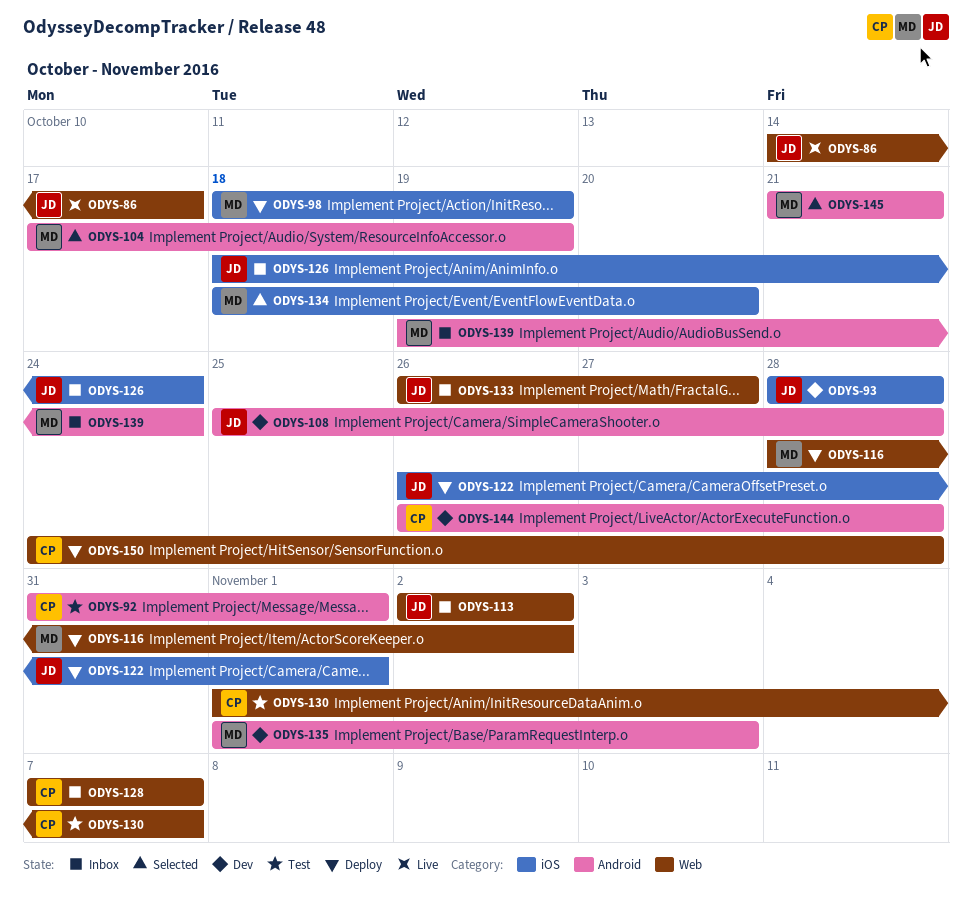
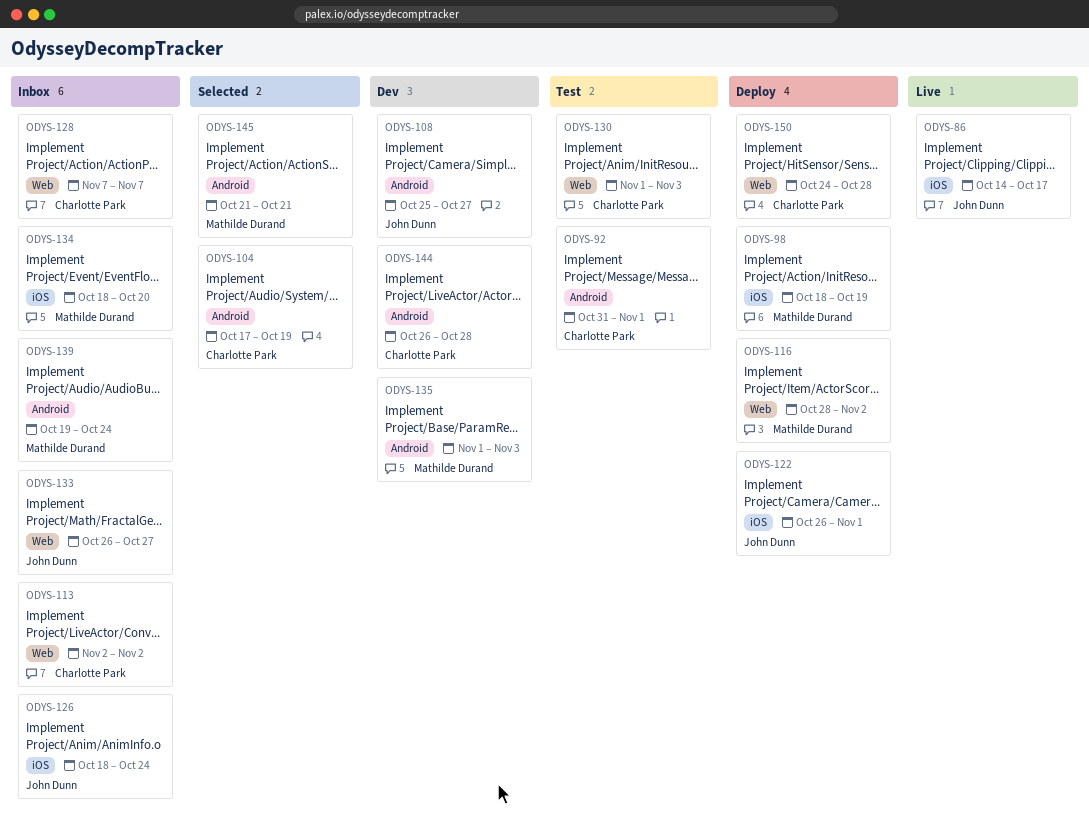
ODYS-86, label: Web -> iOS
ODYS-93: present -> none
ODYS-104, owner: Mathilde Durand -> Charlotte Park
ODYS-108, due: Oct 28 -> Oct 27
ODYS-113, owner: John Dunn -> Charlotte Park
ODYS-130, due: Nov 7 -> Nov 3
ODYS-134, status: Selected -> Inbox

